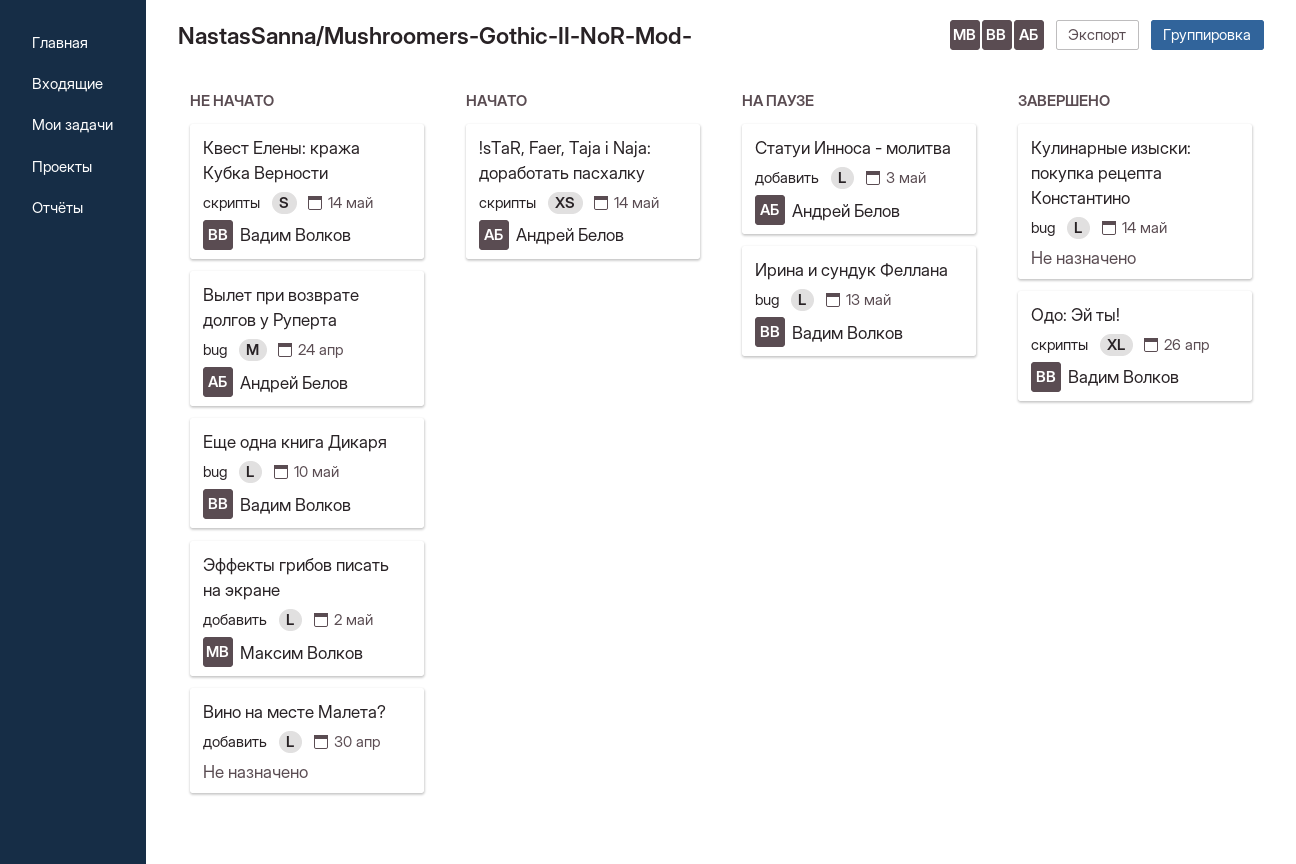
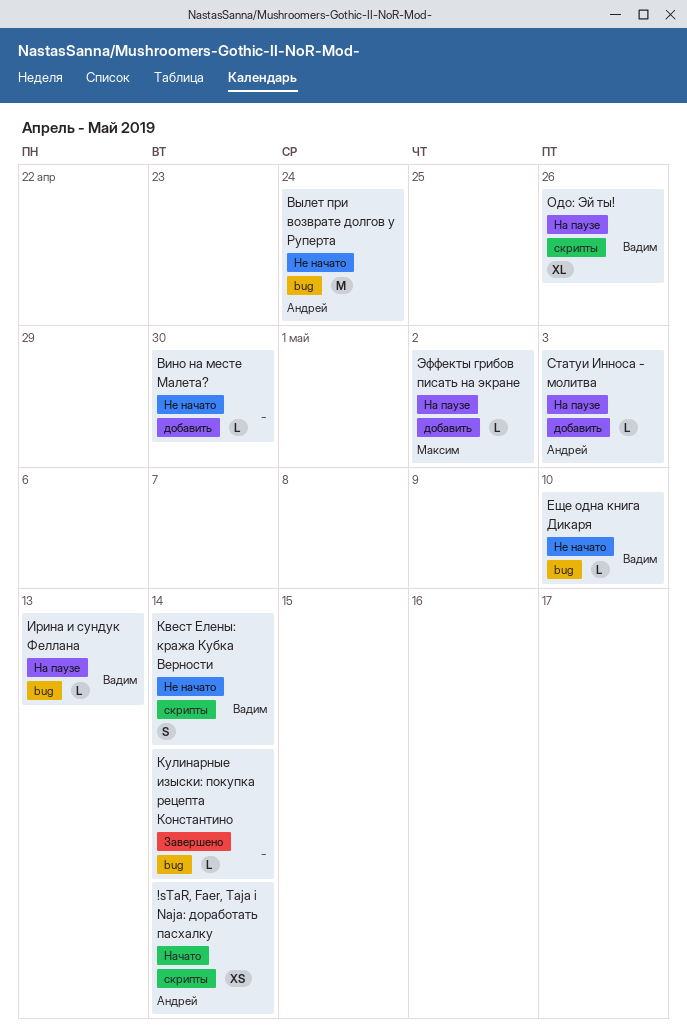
Одо: Эй ты!, status: Завершено -> На паузе
Эффекты грибов писать на экране, status: Не начато -> На паузе

